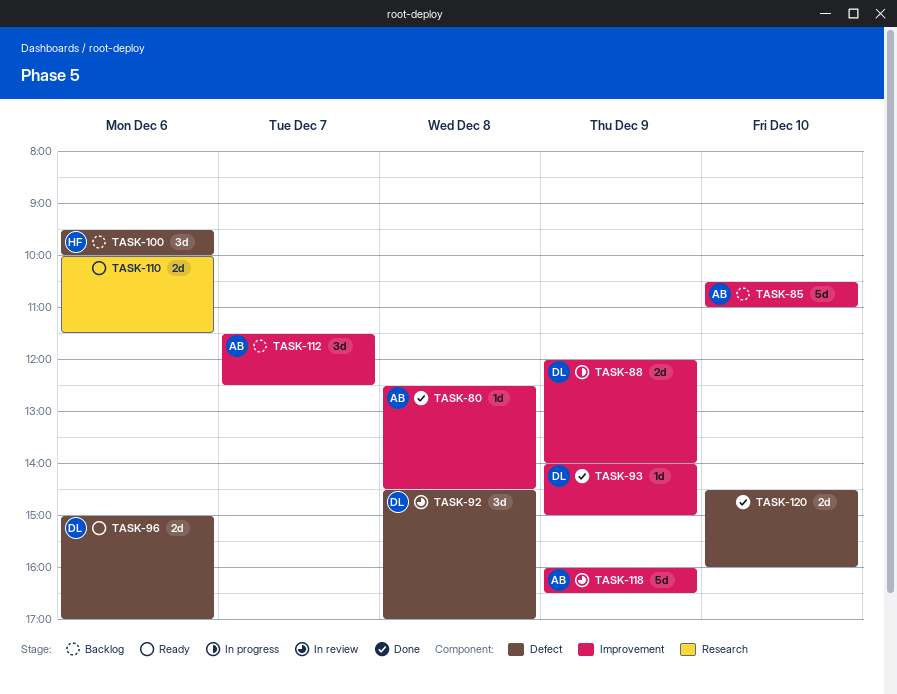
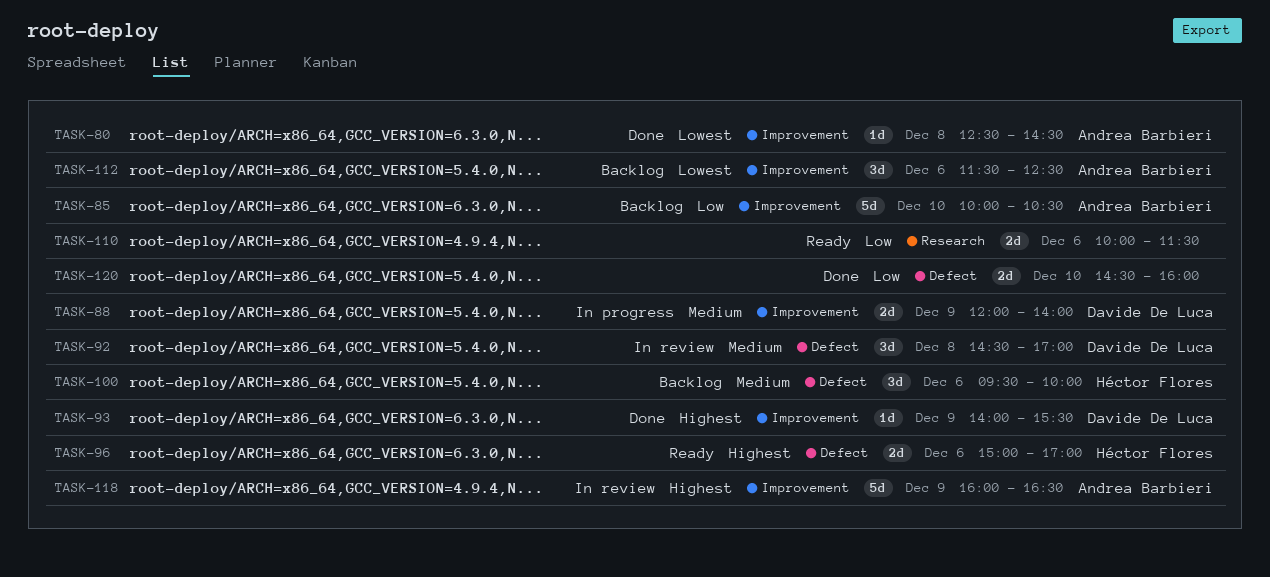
TASK-85, begins: 10:30 -> 10:00
TASK-85, ends: 11:00 -> 10:30
TASK-93, ends: 15:00 -> 15:30
TASK-96, owner: Davide De Luca -> Héctor Flores
TASK-112, day: Dec 7 -> Dec 6

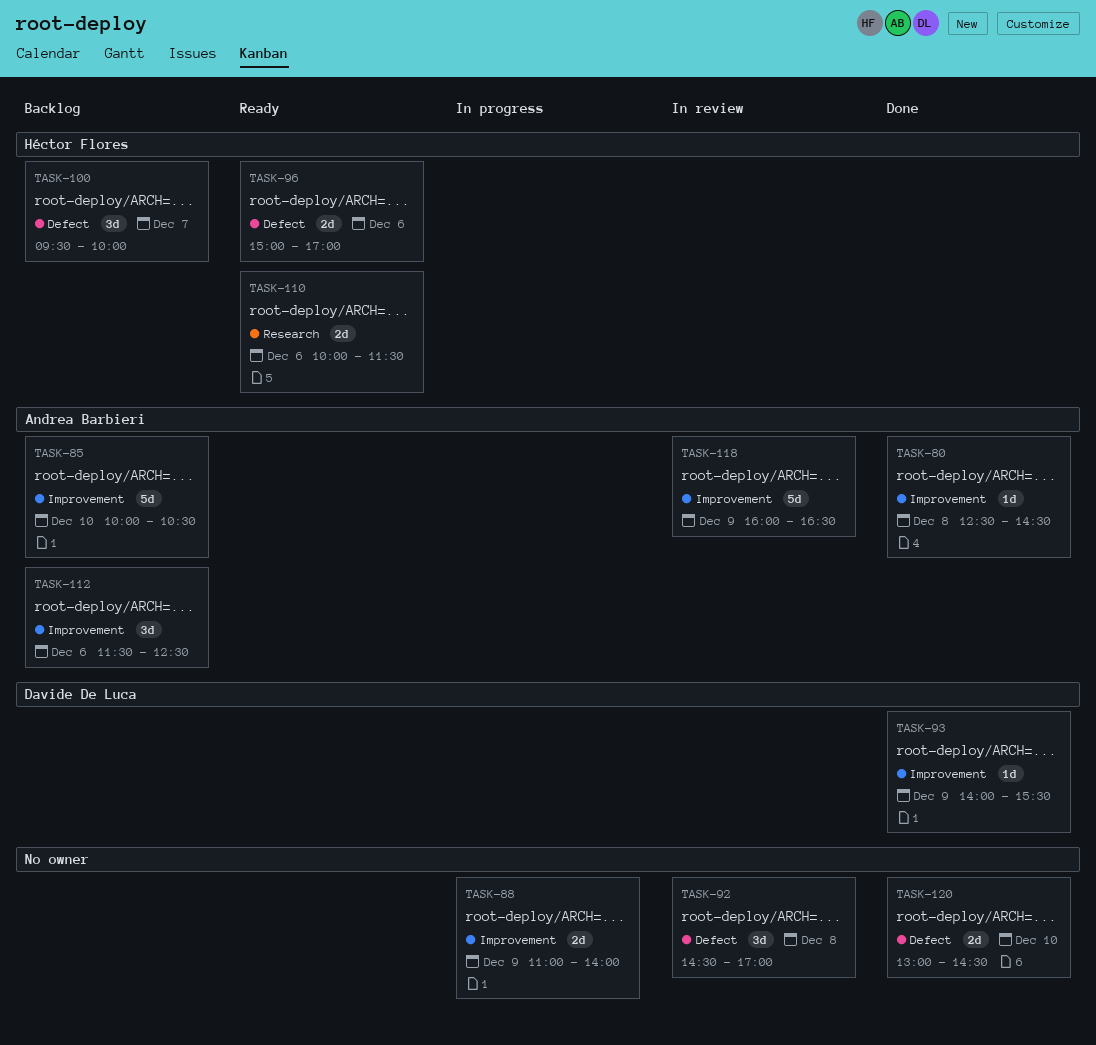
TASK-88, owner: Davide De Luca -> none
TASK-88, begins: 12:00 -> 11:00
TASK-92, owner: Davide De Luca -> none
TASK-100, day: Dec 6 -> Dec 7
TASK-110, owner: none -> Héctor Flores
TASK-120, begins: 14:30 -> 13:00
TASK-120, ends: 16:00 -> 14:30

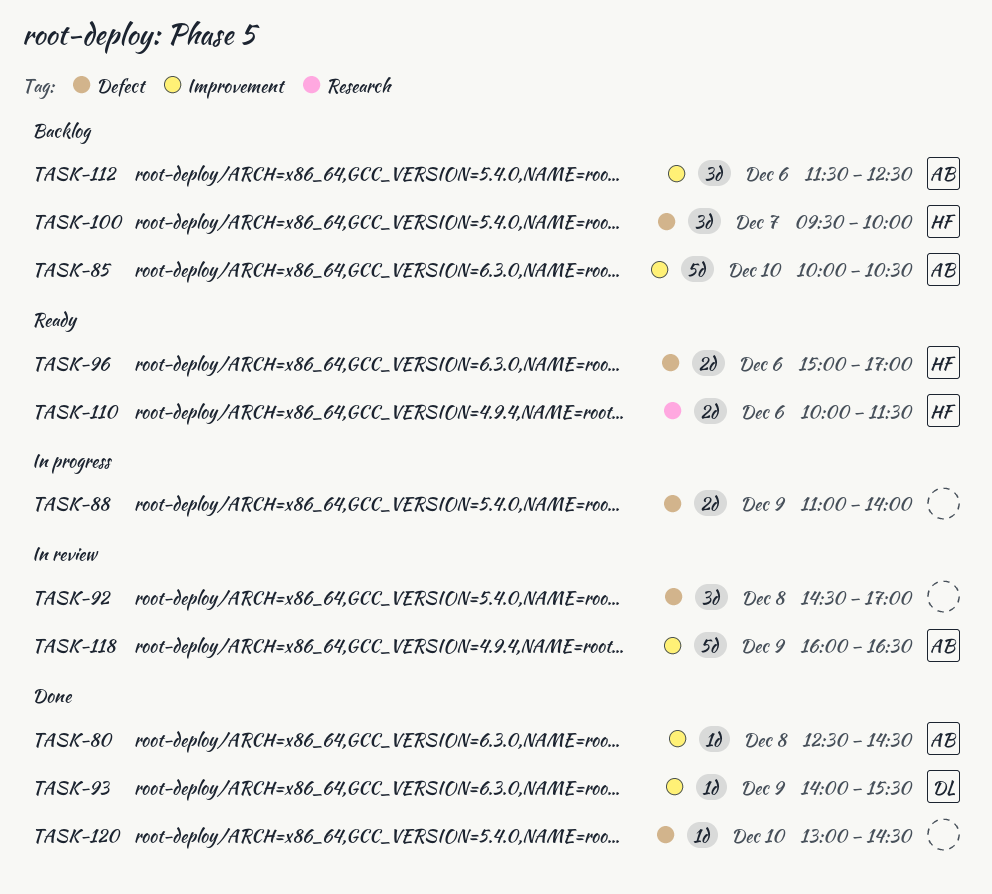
TASK-88, label: Improvement -> Defect
TASK-120, estimate: 2d -> 1d

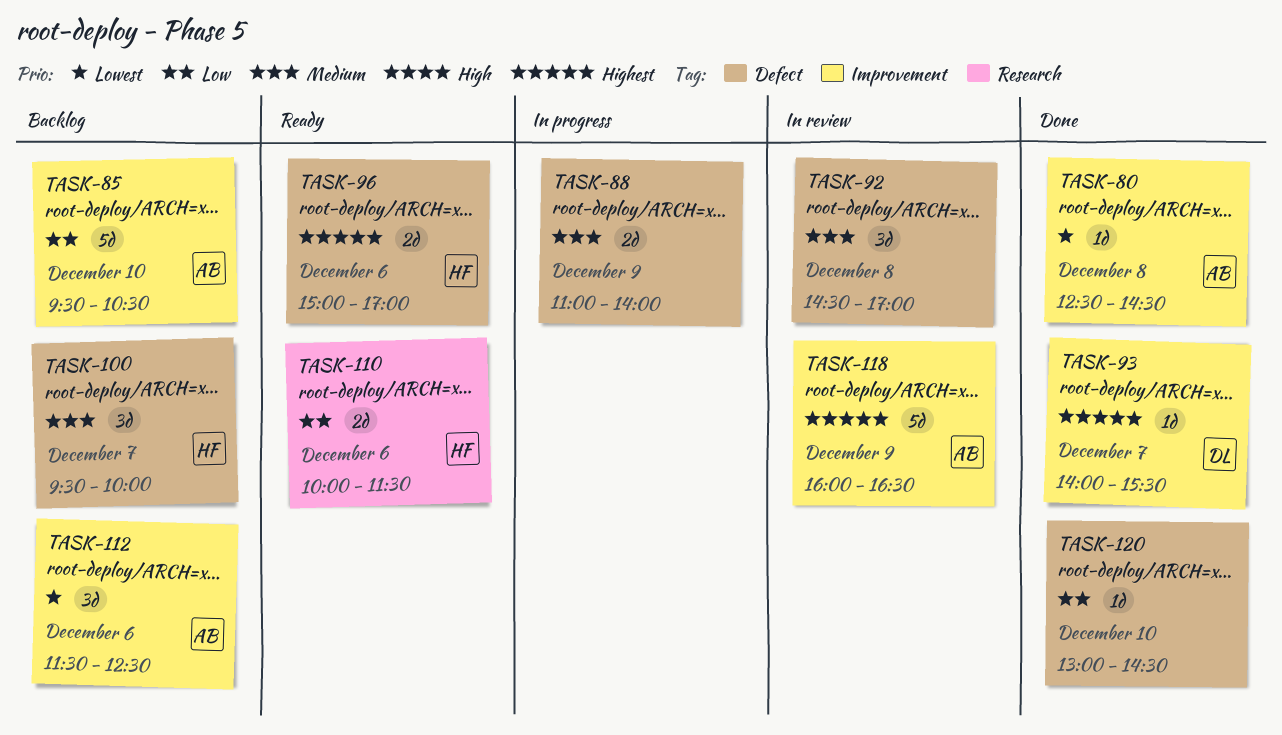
TASK-85, begins: 10:00 -> 09:30
TASK-93, day: Dec 9 -> Dec 7

